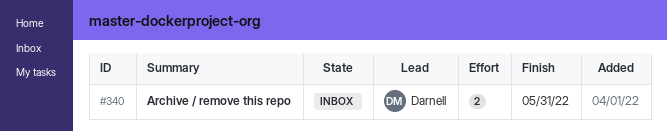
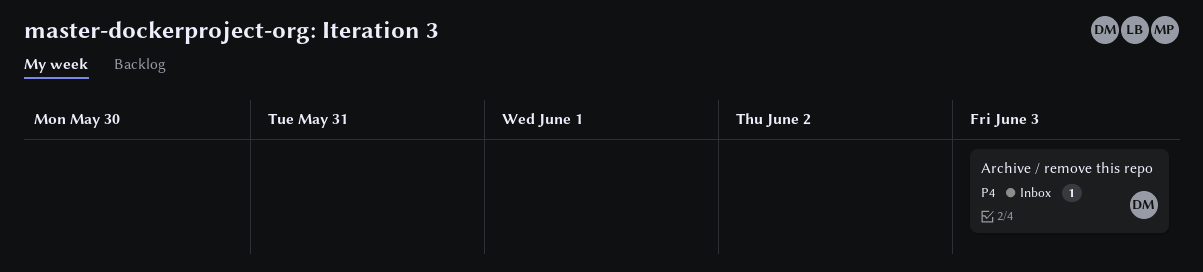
Archive / remove this repo, estimate: 2 -> 1
Archive / remove this repo, due: May 31 -> Jun 3

